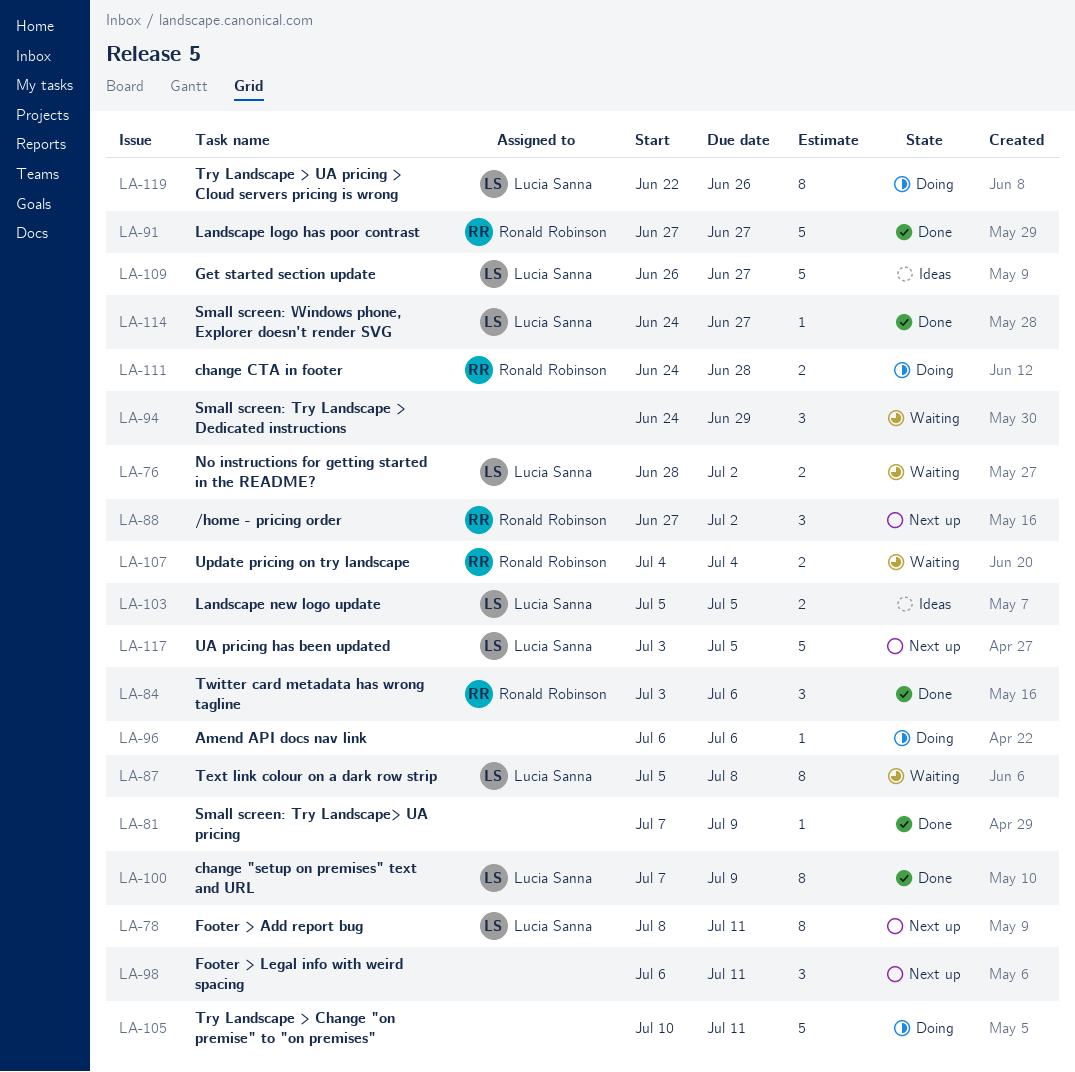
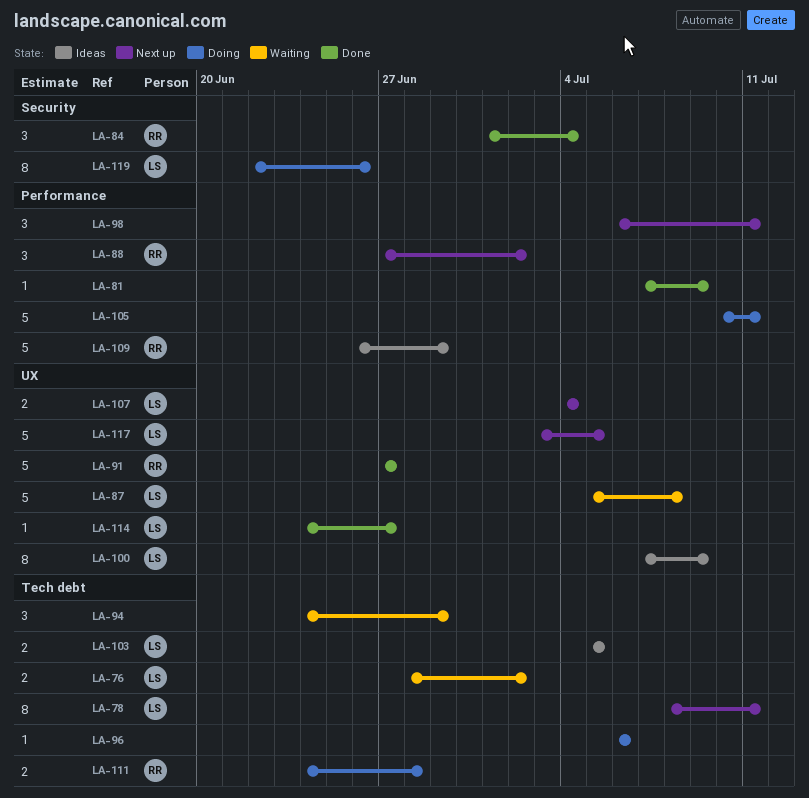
LA-84, start: Jul 3 -> Jul 1
LA-84, due: Jul 6 -> Jul 4
LA-87, estimate: 8 -> 5
LA-100, status: Done -> Ideas
LA-107, status: Waiting -> Next up
LA-107, owner: Ronald Robinson -> Lucia Sanna
LA-109, owner: Lucia Sanna -> Ronald Robinson
LA-109, due: Jun 27 -> Jun 29

